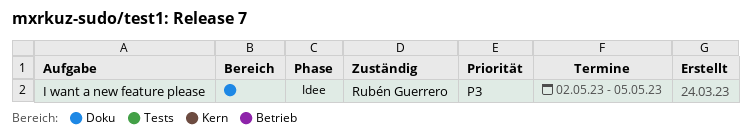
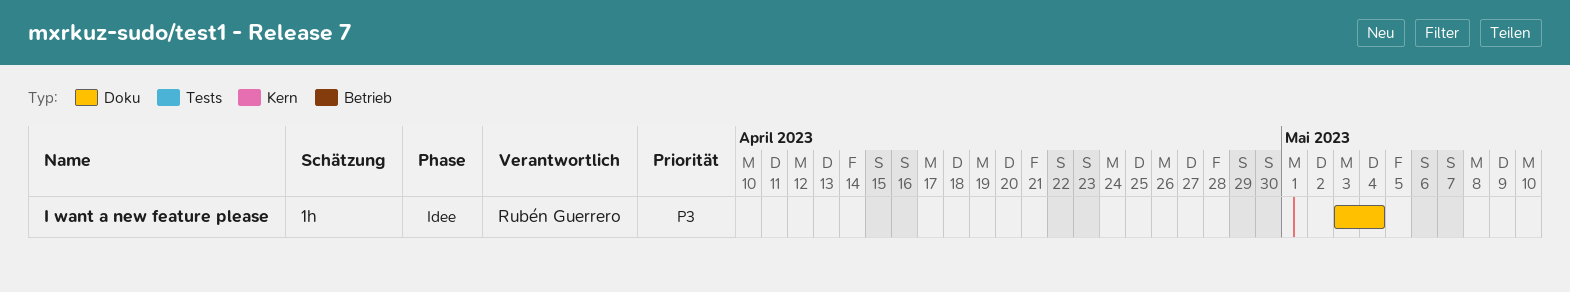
I want a new feature please, start: May 2 -> May 3
I want a new feature please, due: May 5 -> May 4

